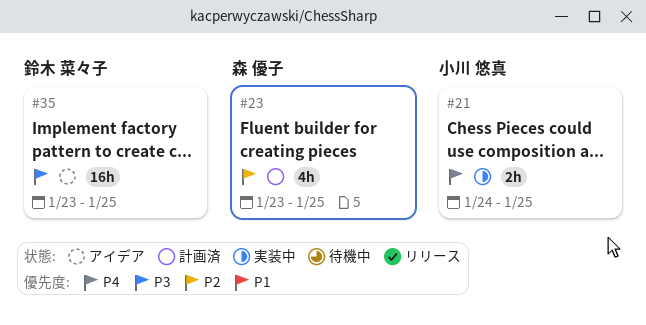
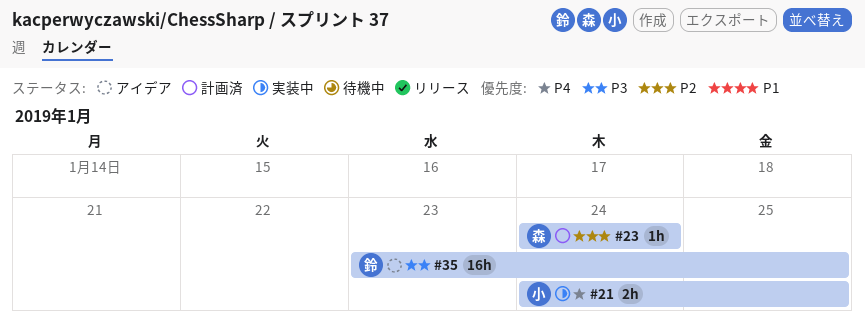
#23, estimate: 4h -> 1h
#23, start: Jan 23 -> Jan 24
#23, due: Jan 25 -> Jan 24

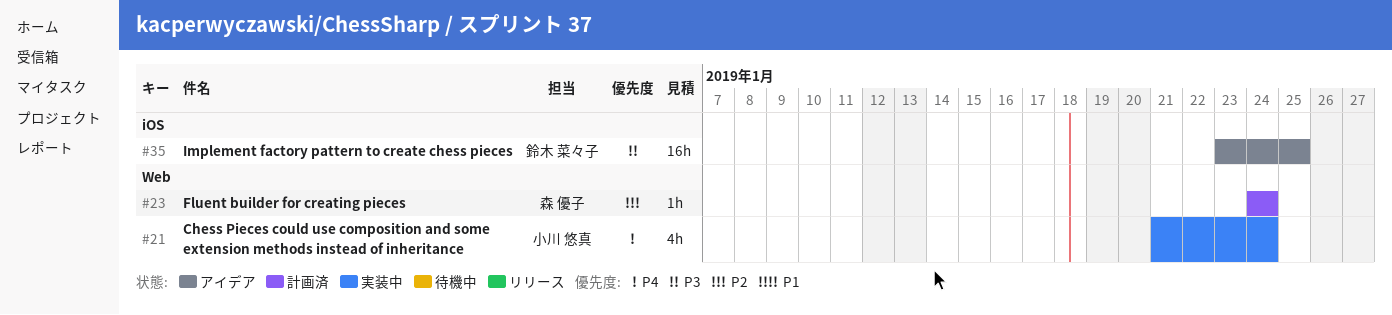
#21, estimate: 2h -> 4h
#21, start: Jan 24 -> Jan 21
#21, due: Jan 25 -> Jan 24

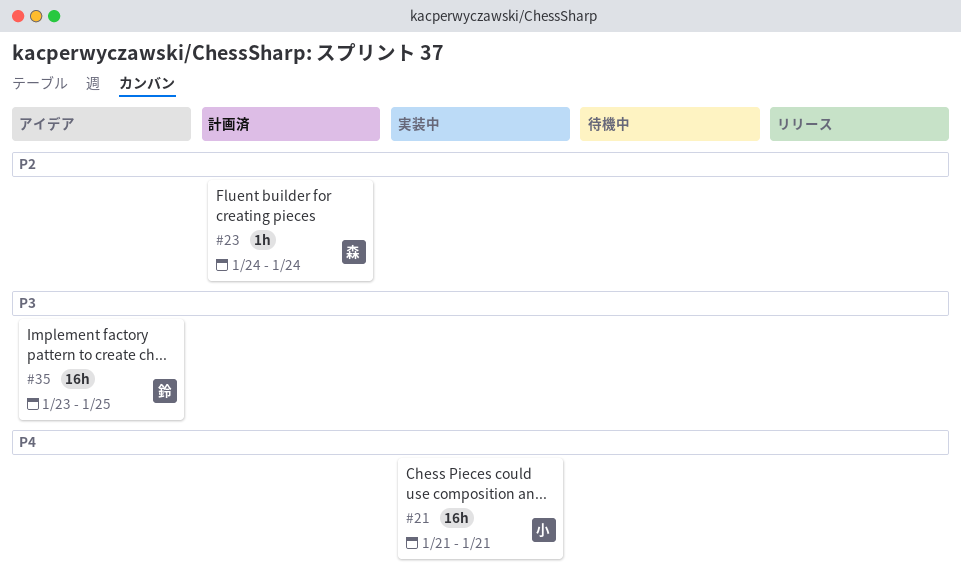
#21, estimate: 4h -> 16h
#21, due: Jan 24 -> Jan 21

